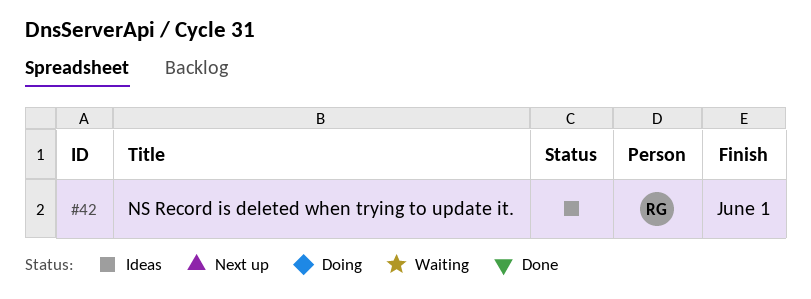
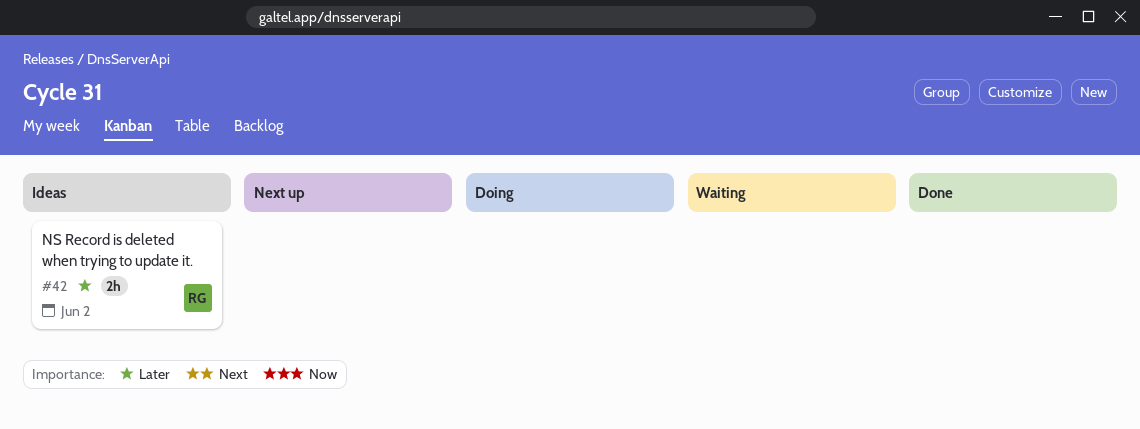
#42, due: Jun 1 -> Jun 2

